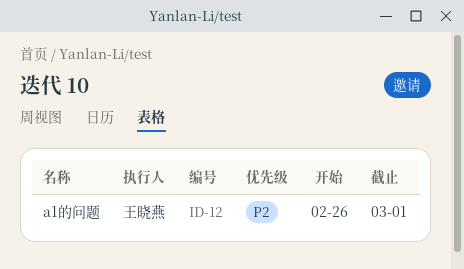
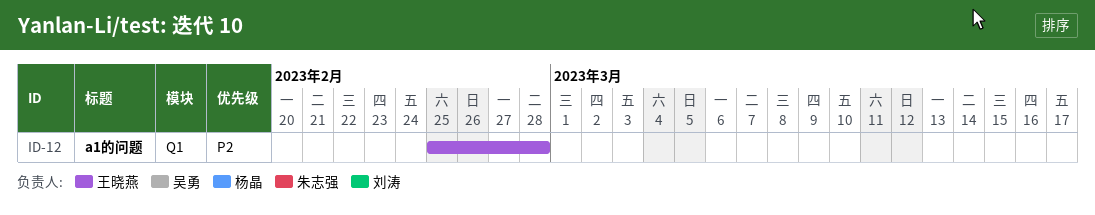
ID-12, start: Feb 26 -> Feb 25
ID-12, due: Mar 1 -> Feb 28

